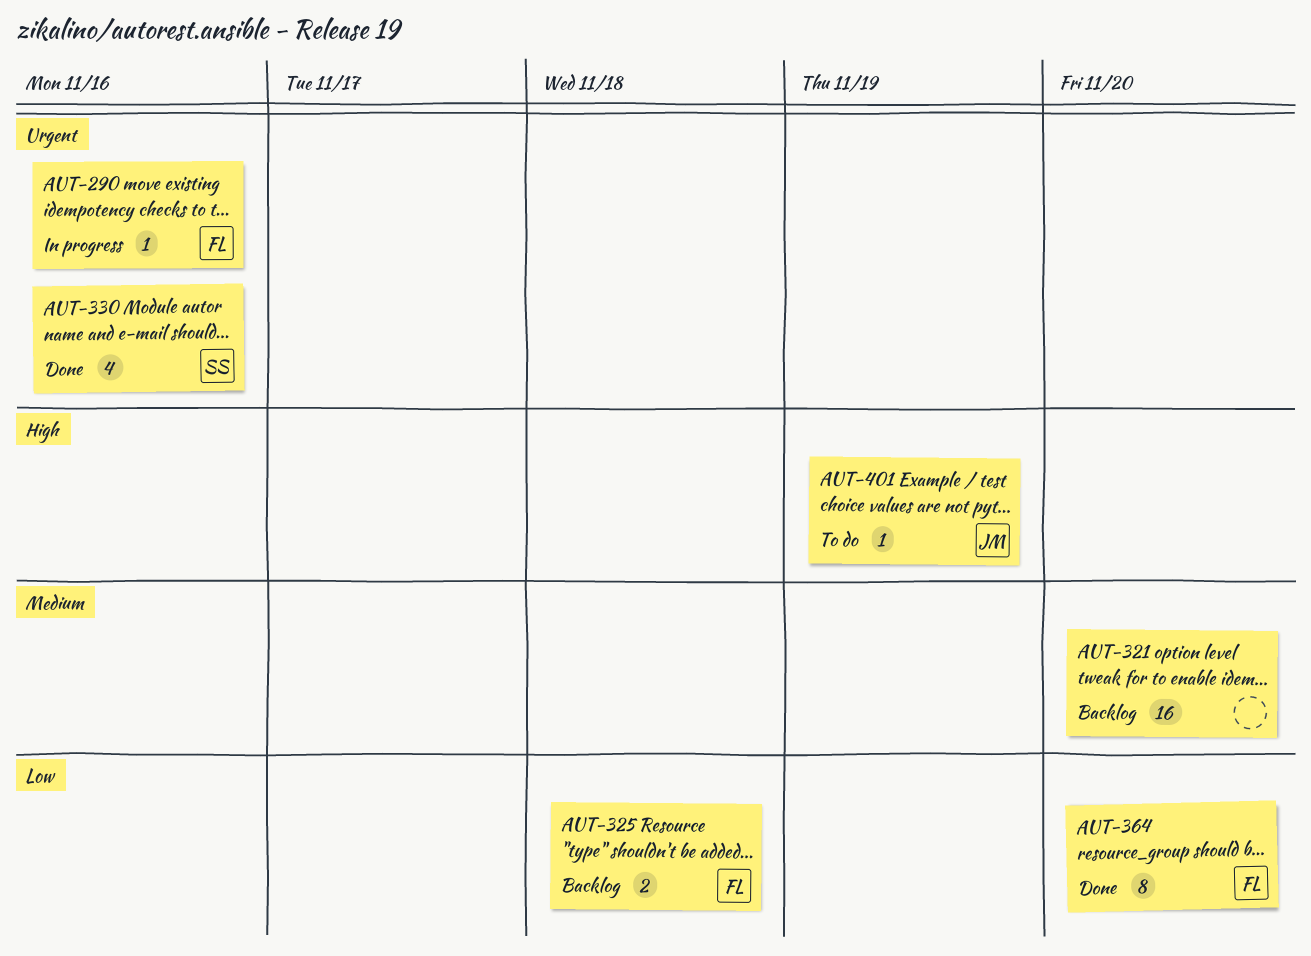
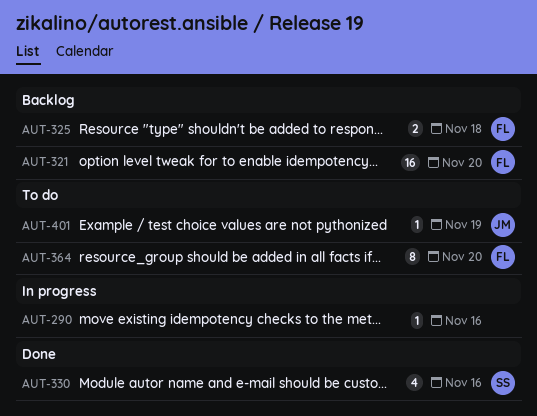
AUT-290, owner: FL -> none
AUT-321, owner: none -> FL
AUT-364, status: Done -> To do

